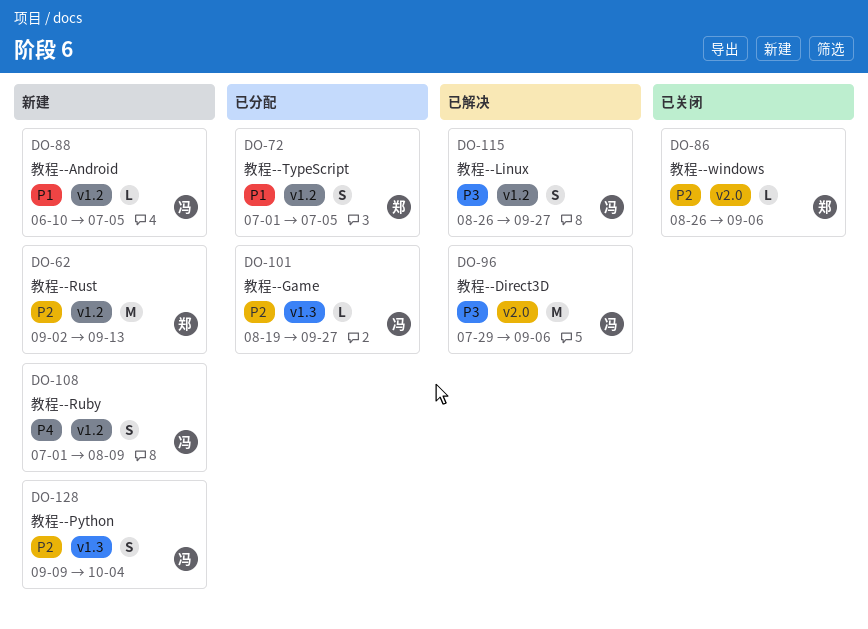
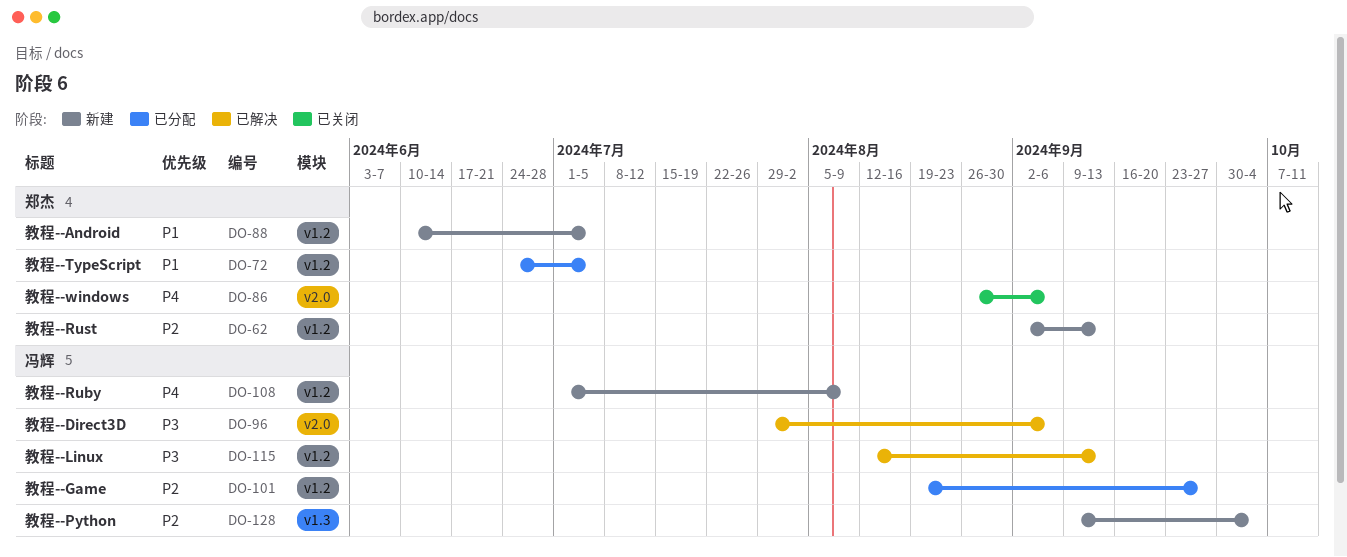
DO-72, start: Jul 1 -> Jun 24
DO-86, priority: P2 -> P4
DO-88, owner: 冯辉 -> 郑杰
DO-101, label: v1.3 -> v1.2
DO-115, start: Aug 26 -> Aug 12
DO-115, due: Sep 27 -> Sep 13

